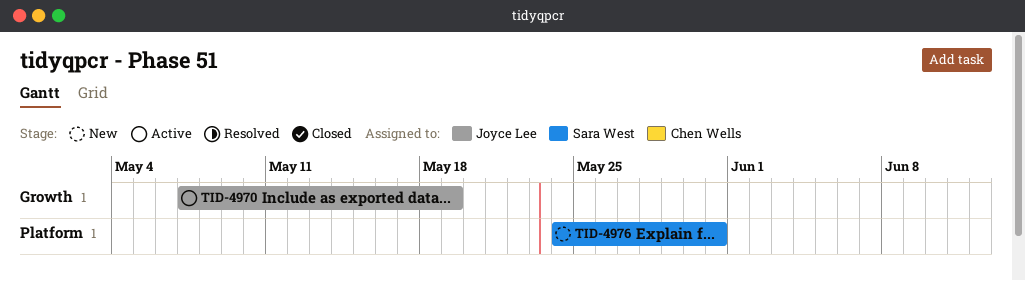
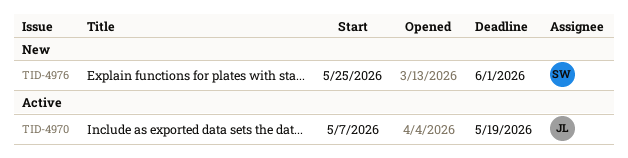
TID-4976, start: May 24 -> May 25
TID-4976, due: May 31 -> Jun 1

